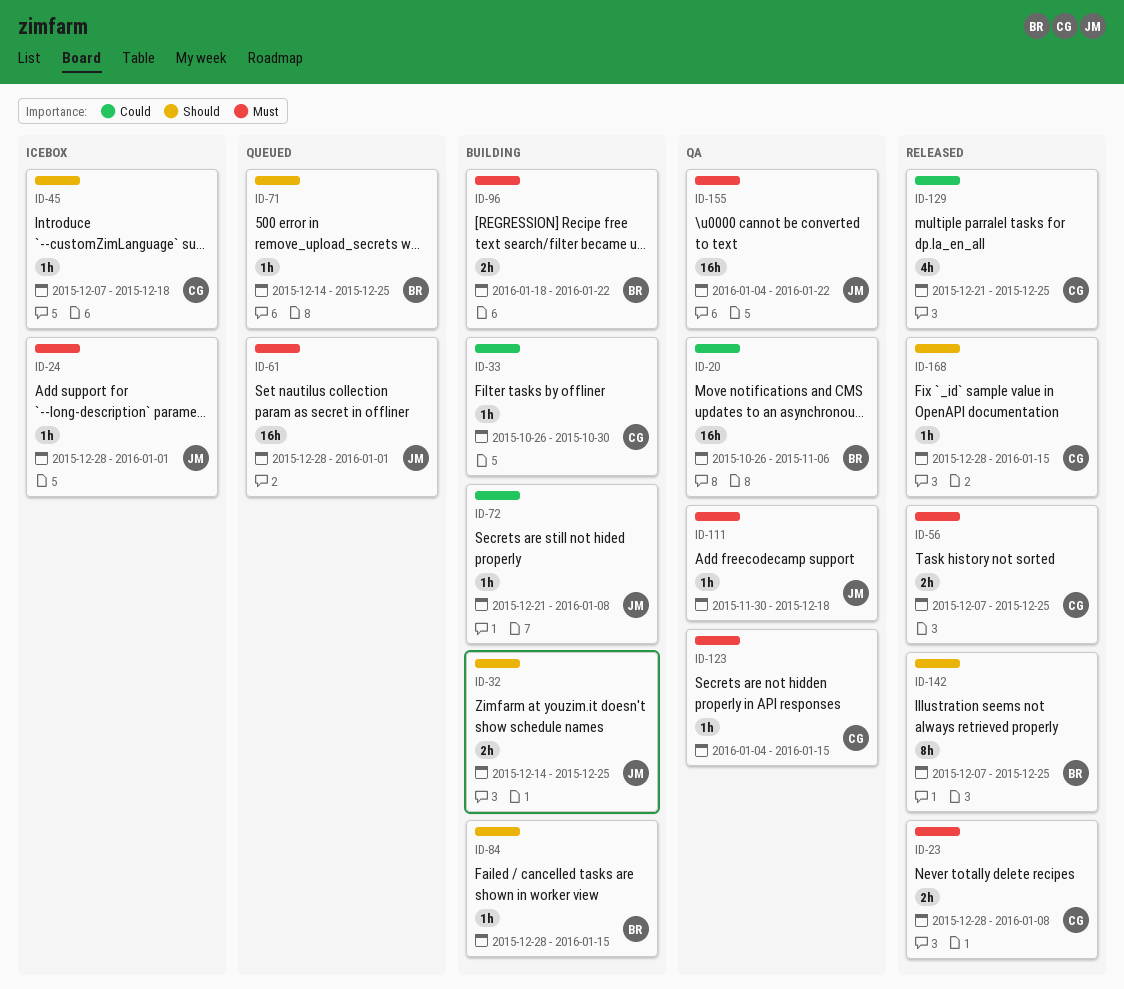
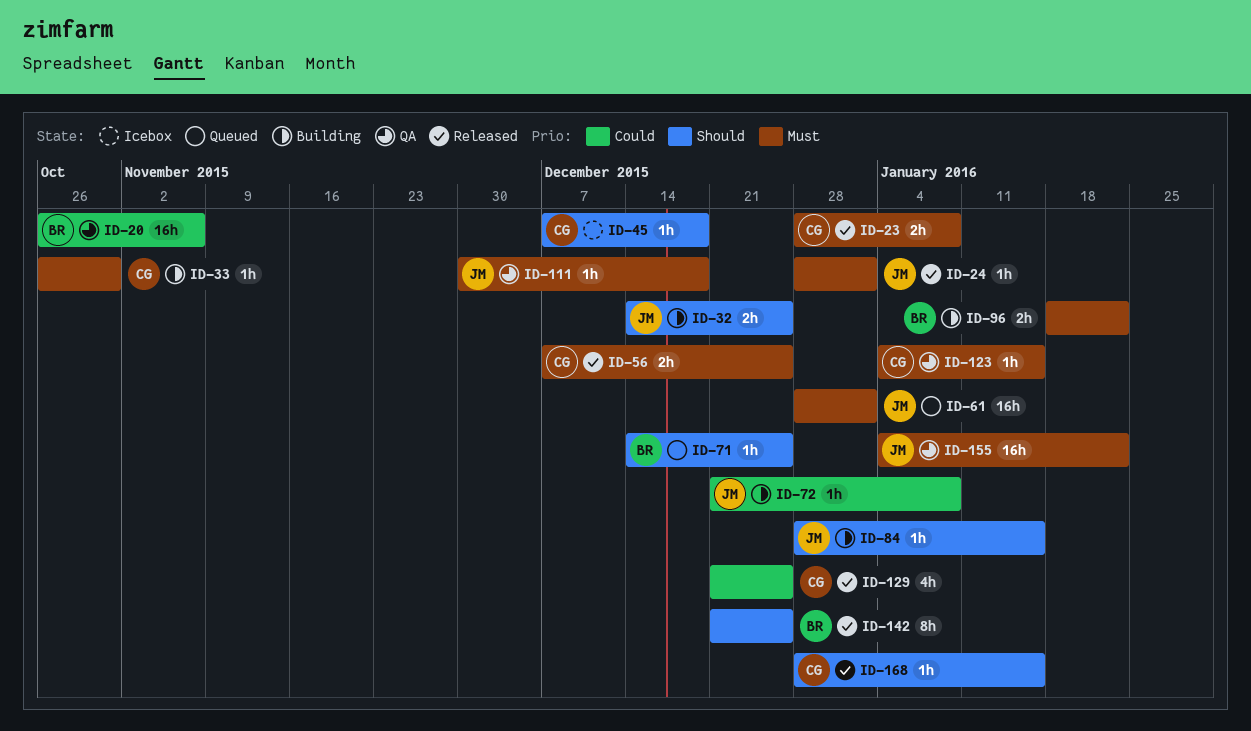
ID-24, status: Icebox -> Released
ID-33, priority: Could -> Must
ID-84, owner: BR -> JM
ID-142, start: Dec 7 -> Dec 21

